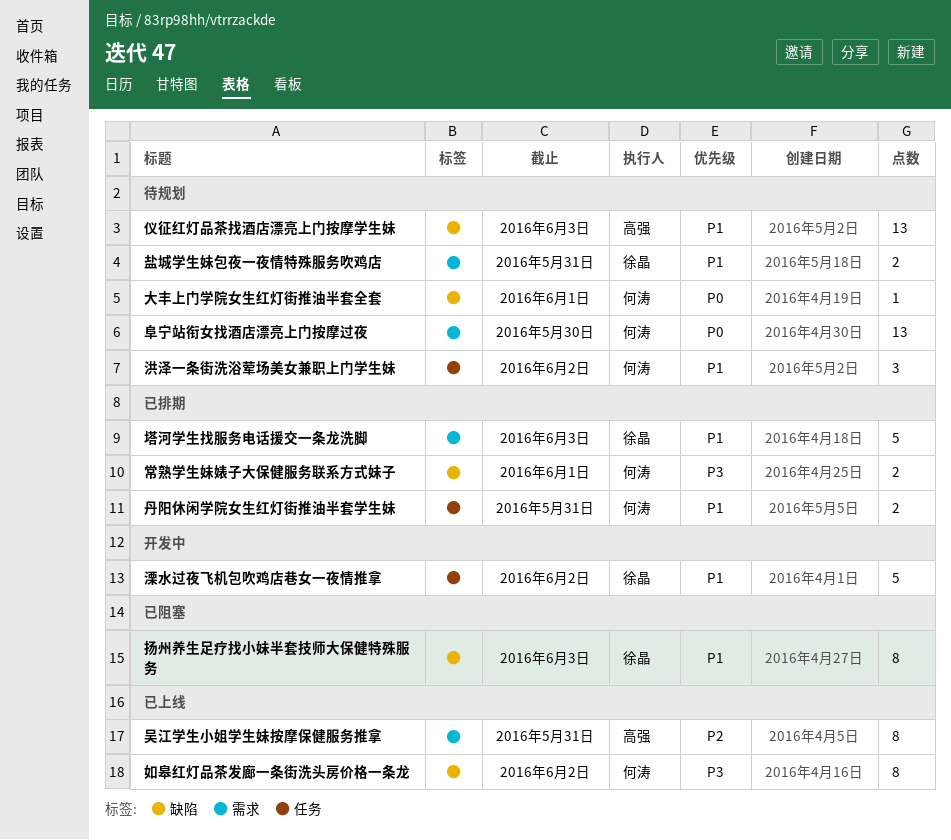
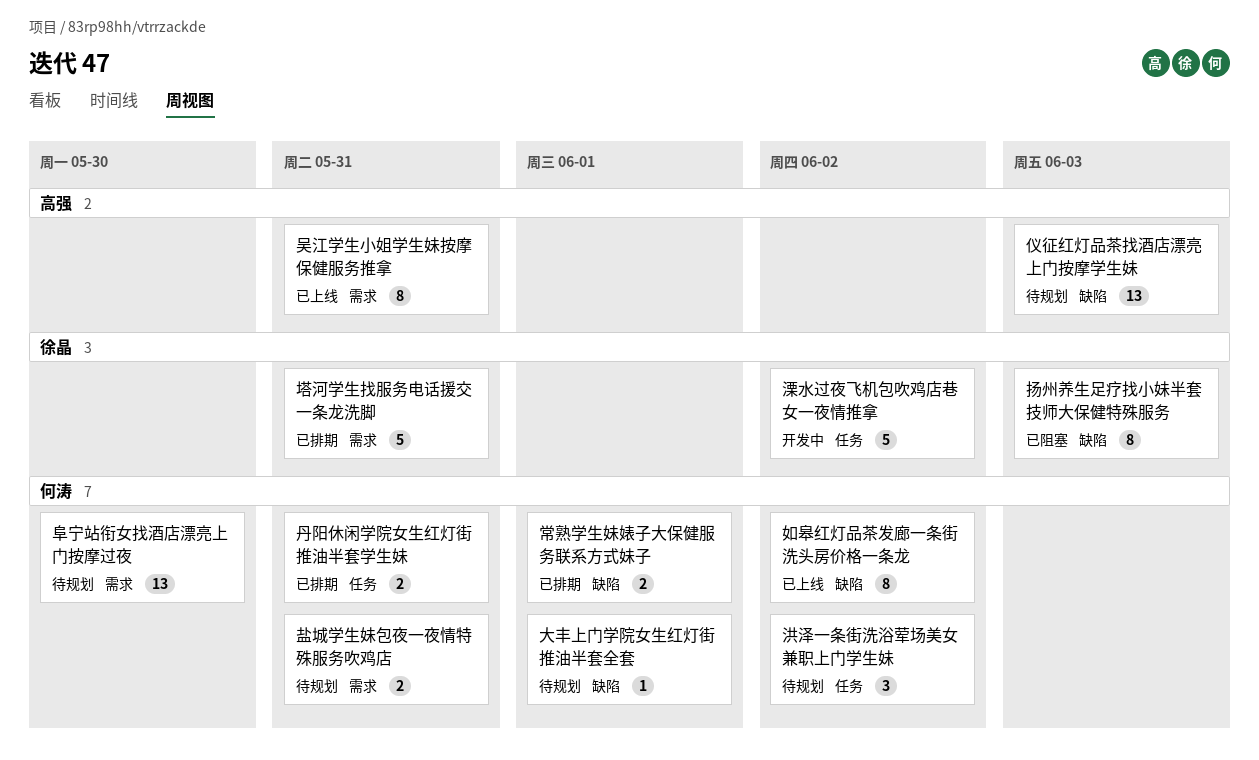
塔河学生找服务电话援交一条龙洗脚, due: Jun 3 -> May 31
盐城学生妹包夜一夜情特殊服务吹鸡店, owner: 徐晶 -> 何涛

